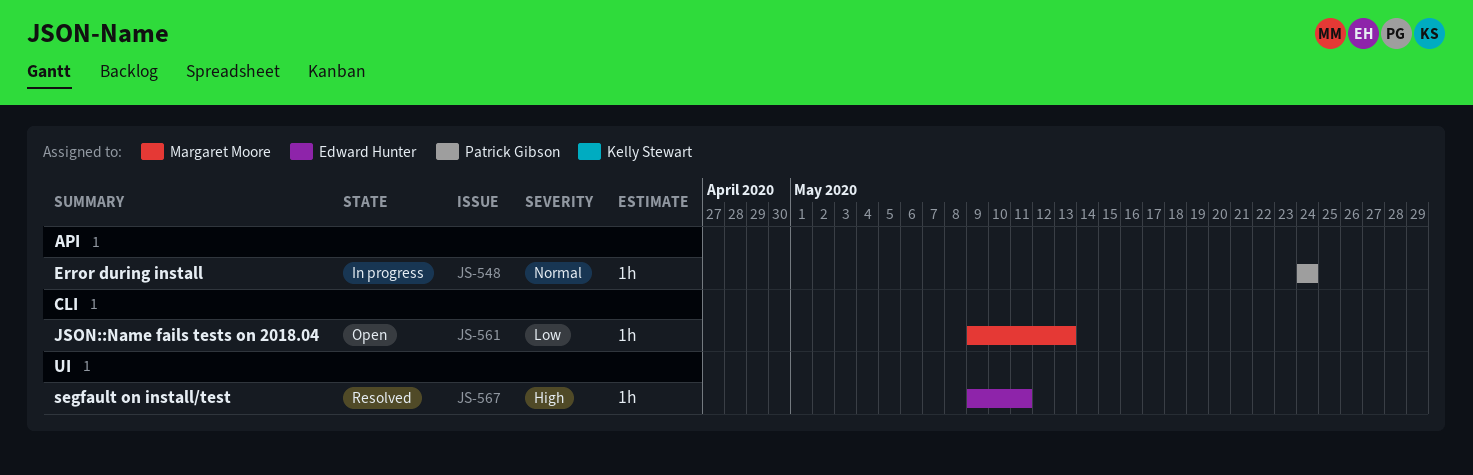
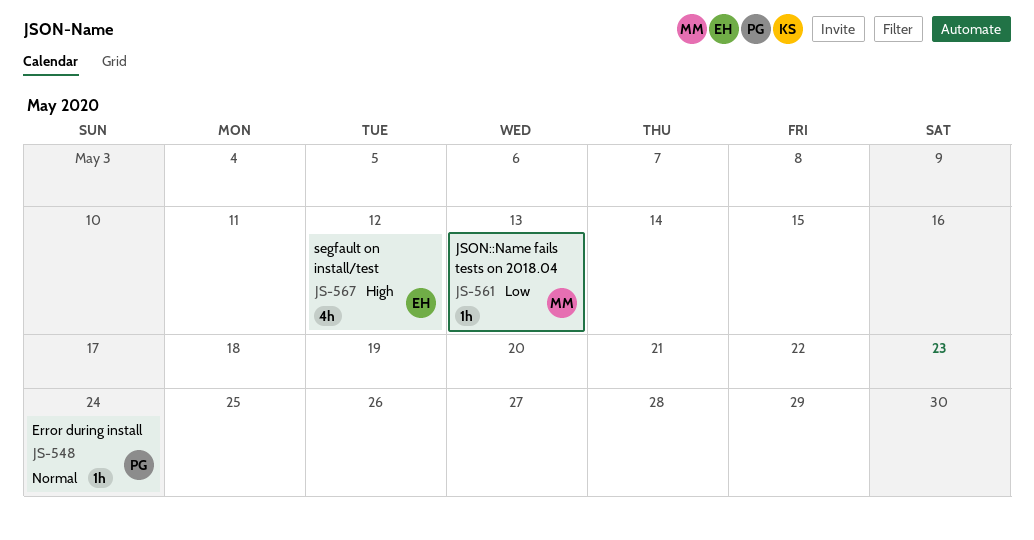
JS-567, estimate: 1h -> 4h
JS-567, due: May 11 -> May 12

